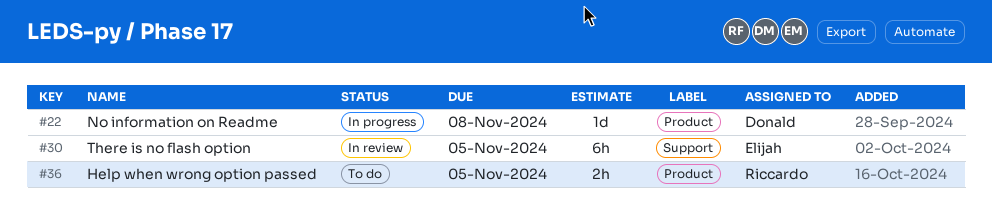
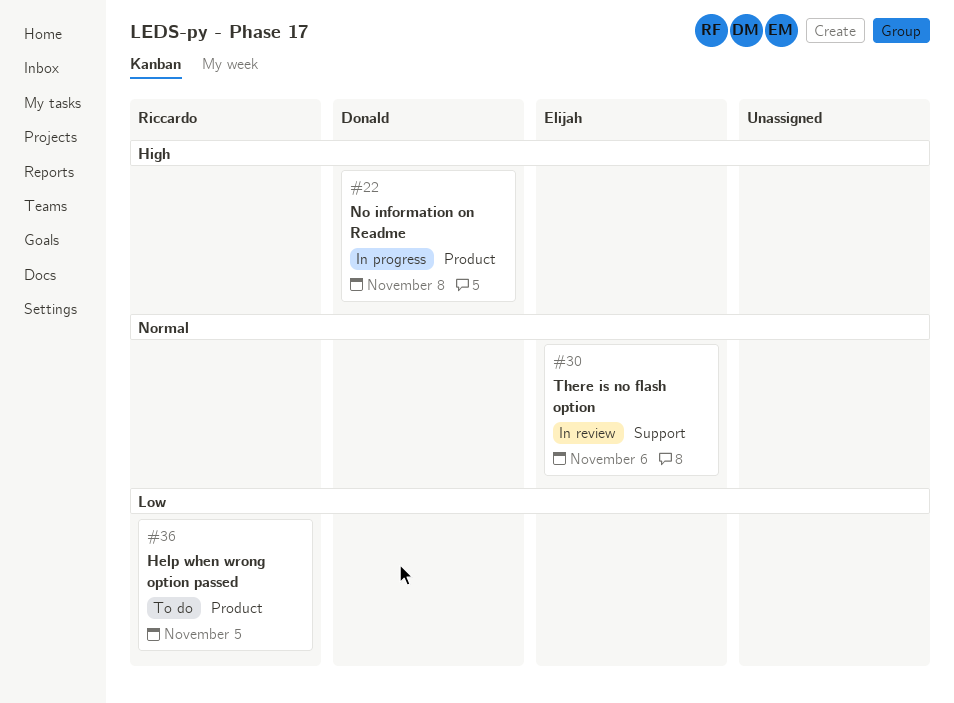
#30, due: Nov 5 -> Nov 6

